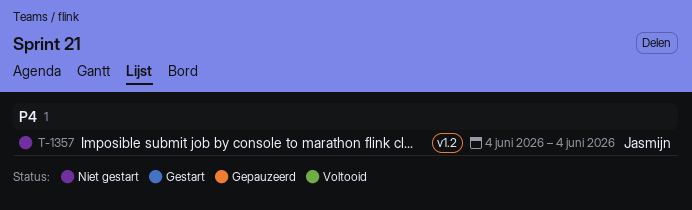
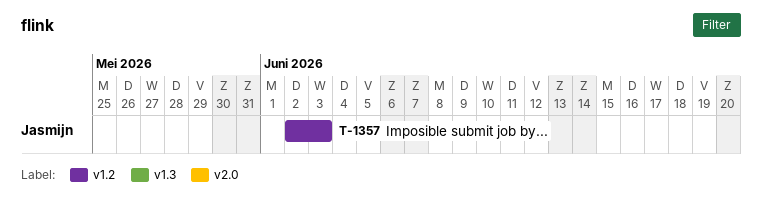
T-1357, start: Jun 4 -> Jun 2
T-1357, due: Jun 4 -> Jun 3

